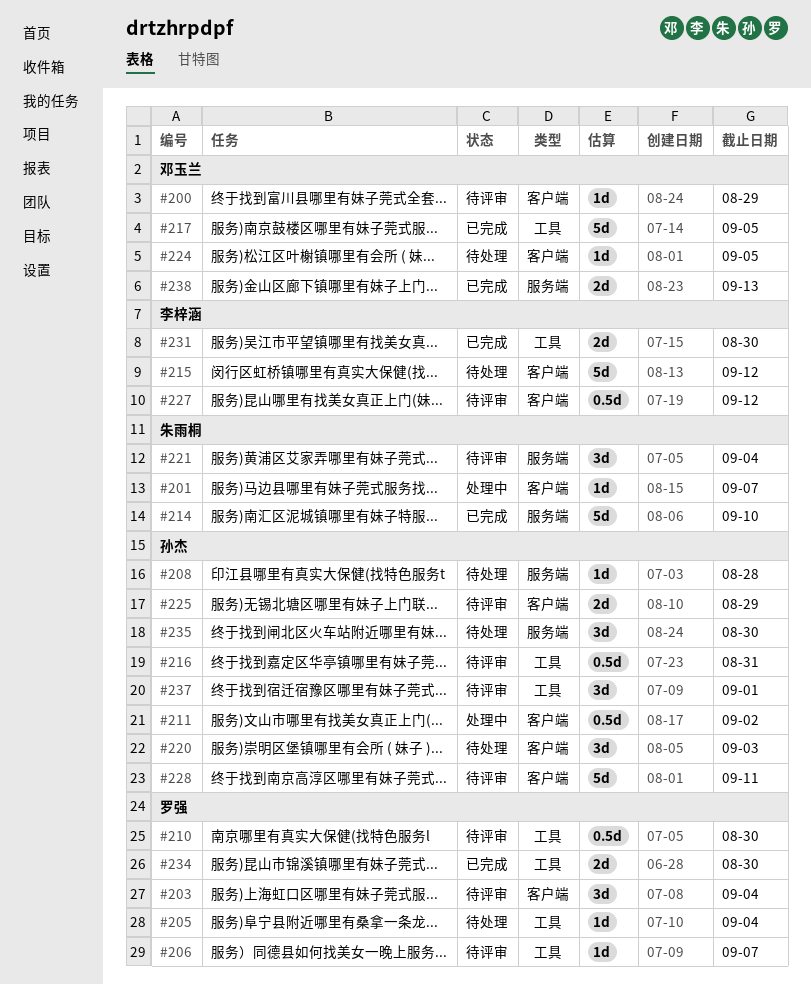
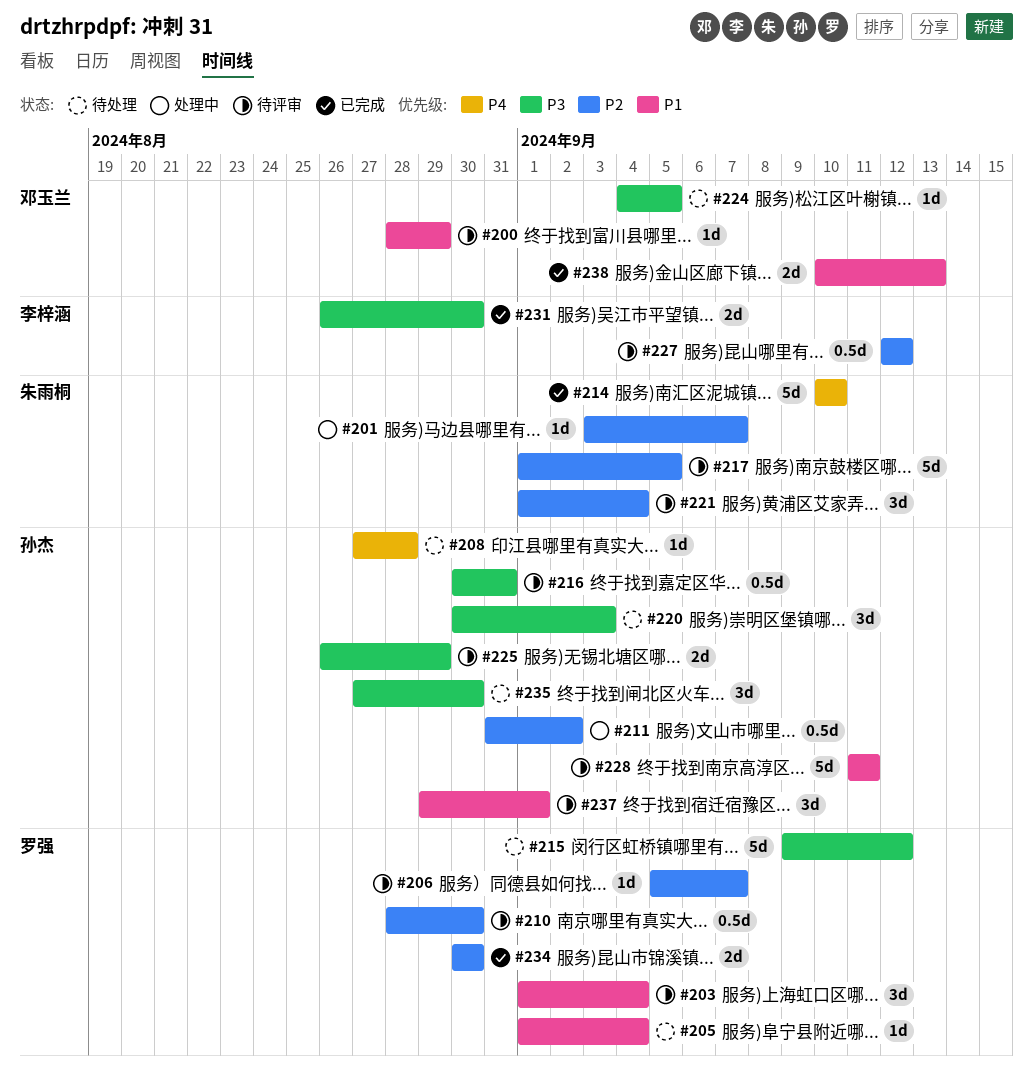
#215, owner: 李梓涵 -> 罗强
#217, status: 已完成 -> 待评审
#217, owner: 邓玉兰 -> 朱雨桐

